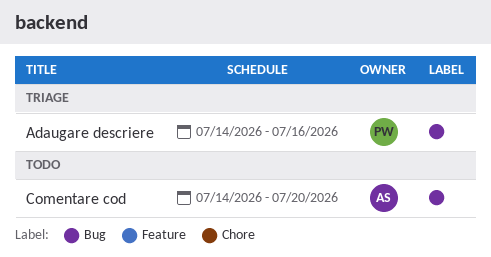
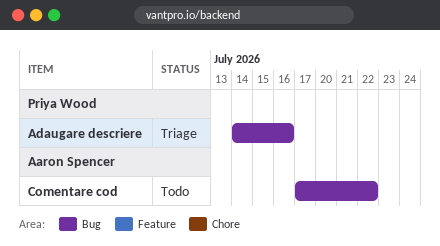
Comentare cod, start: Jul 14 -> Jul 17
Comentare cod, due: Jul 20 -> Jul 22

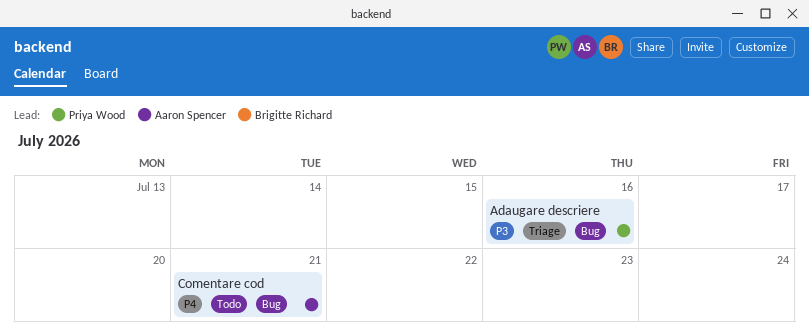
Comentare cod, due: Jul 22 -> Jul 21

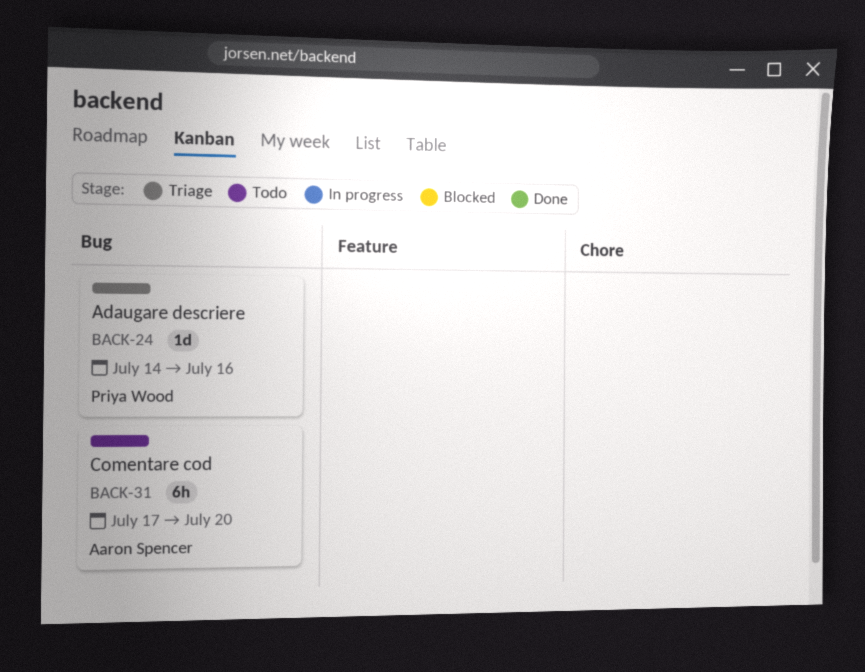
Comentare cod, due: Jul 21 -> Jul 20

